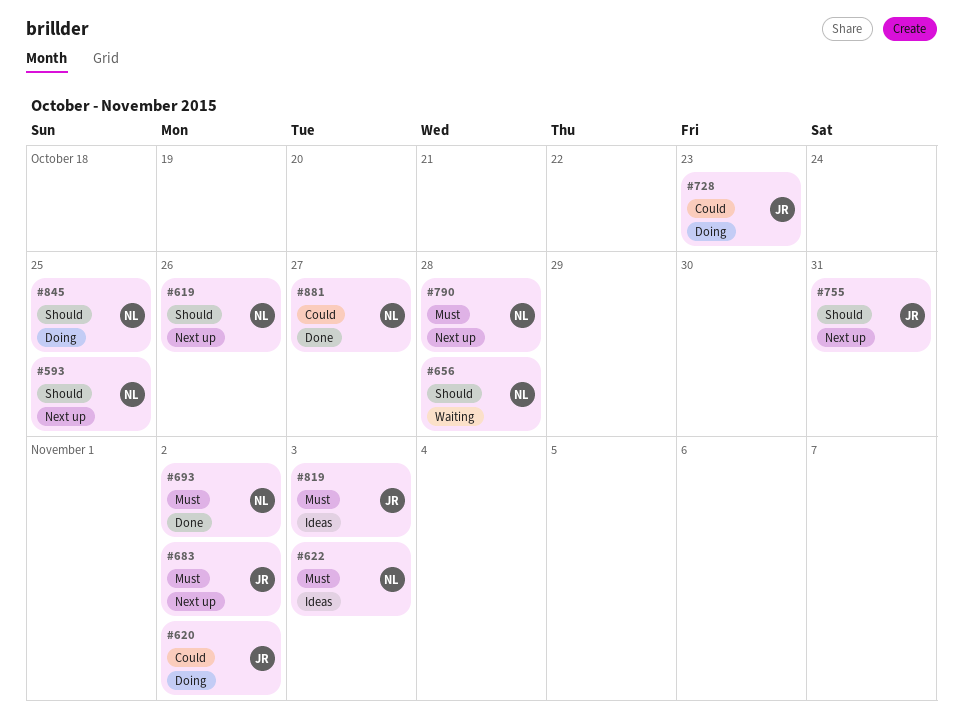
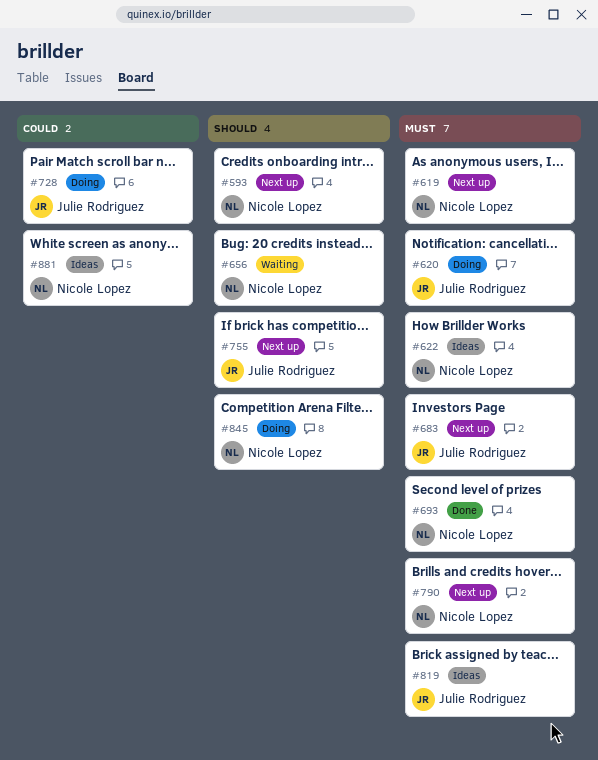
#619, priority: Should -> Must
#620, priority: Could -> Must
#881, status: Done -> Ideas

